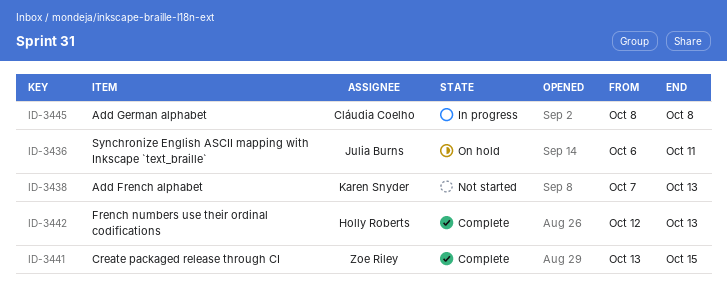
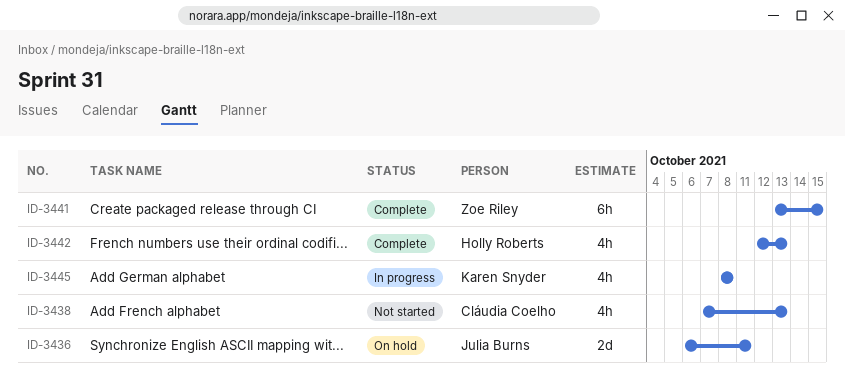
ID-3438, owner: Karen Snyder -> Cláudia Coelho
ID-3445, owner: Cláudia Coelho -> Karen Snyder

